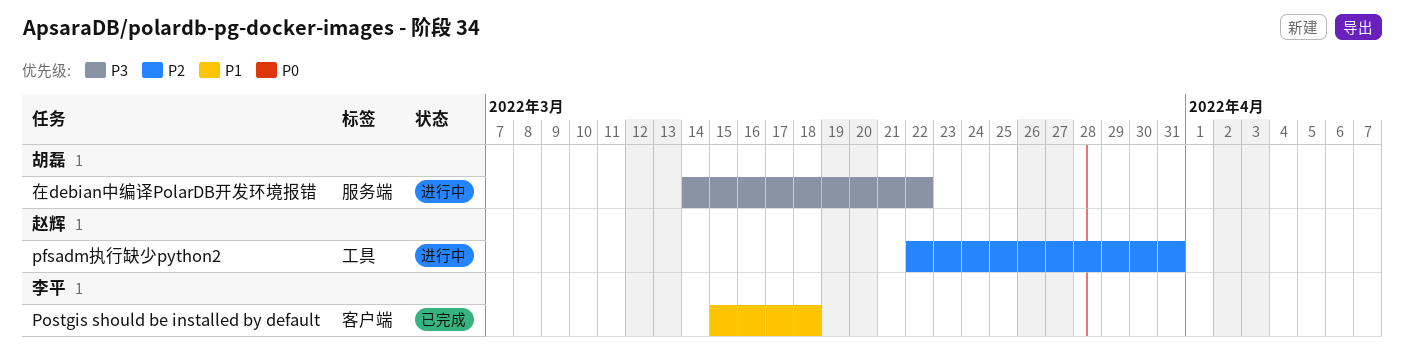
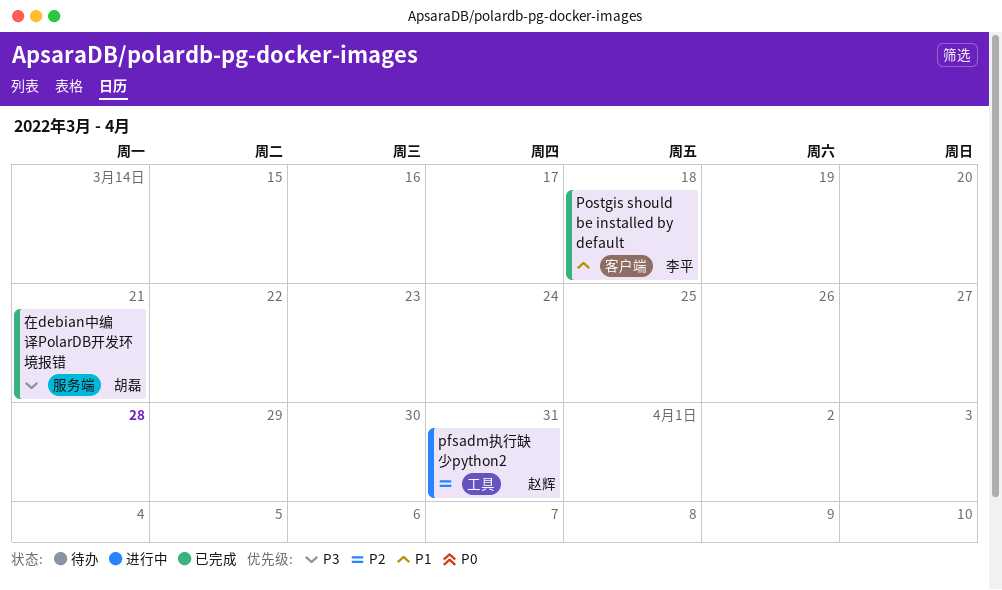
在debian中编译PolarDB开发环境报错, status: 进行中 -> 已完成
在debian中编译PolarDB开发环境报错, due: Mar 22 -> Mar 21

